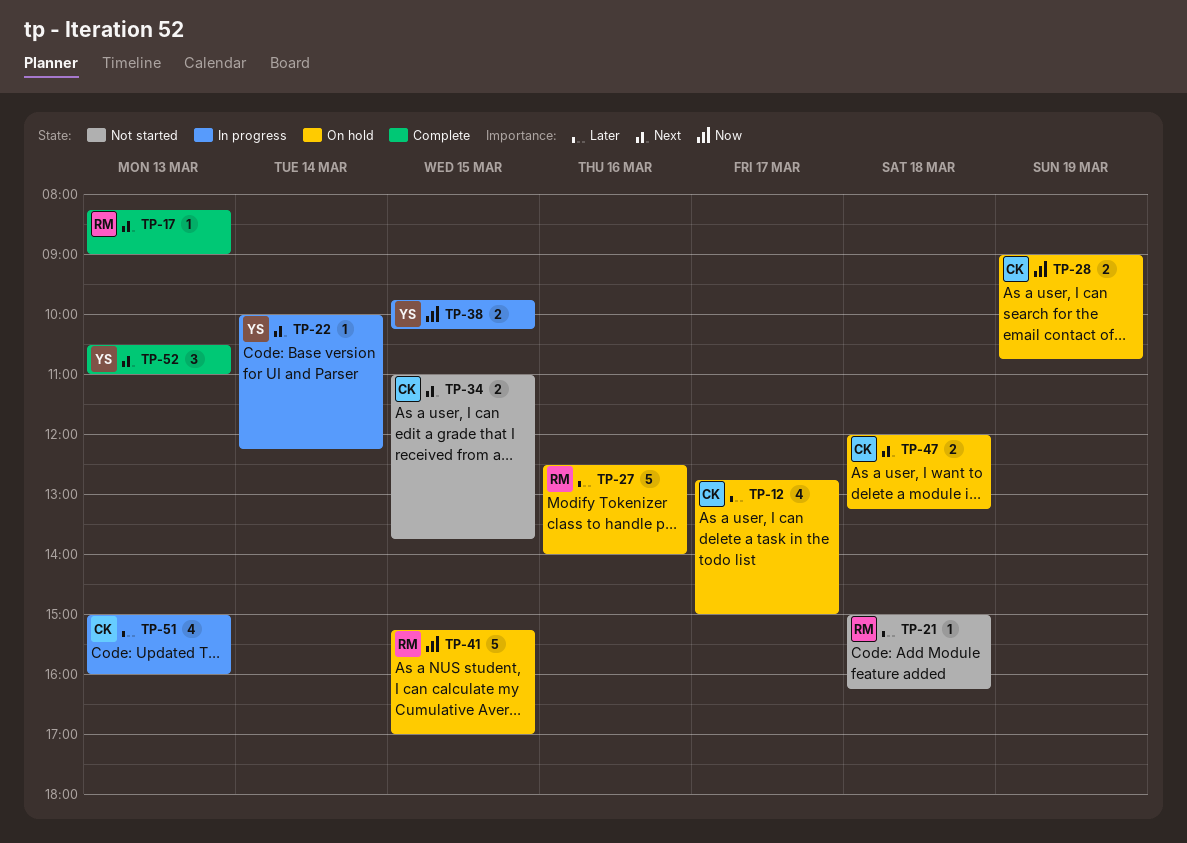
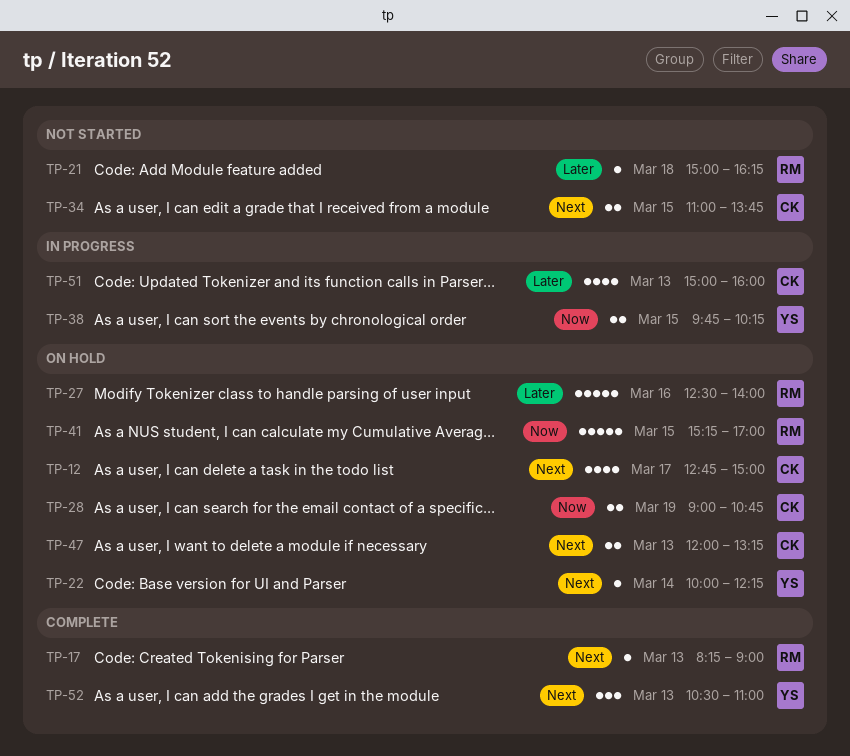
TP-12, priority: Later -> Next
TP-22, status: In progress -> On hold
TP-47, day: Mar 18 -> Mar 13

